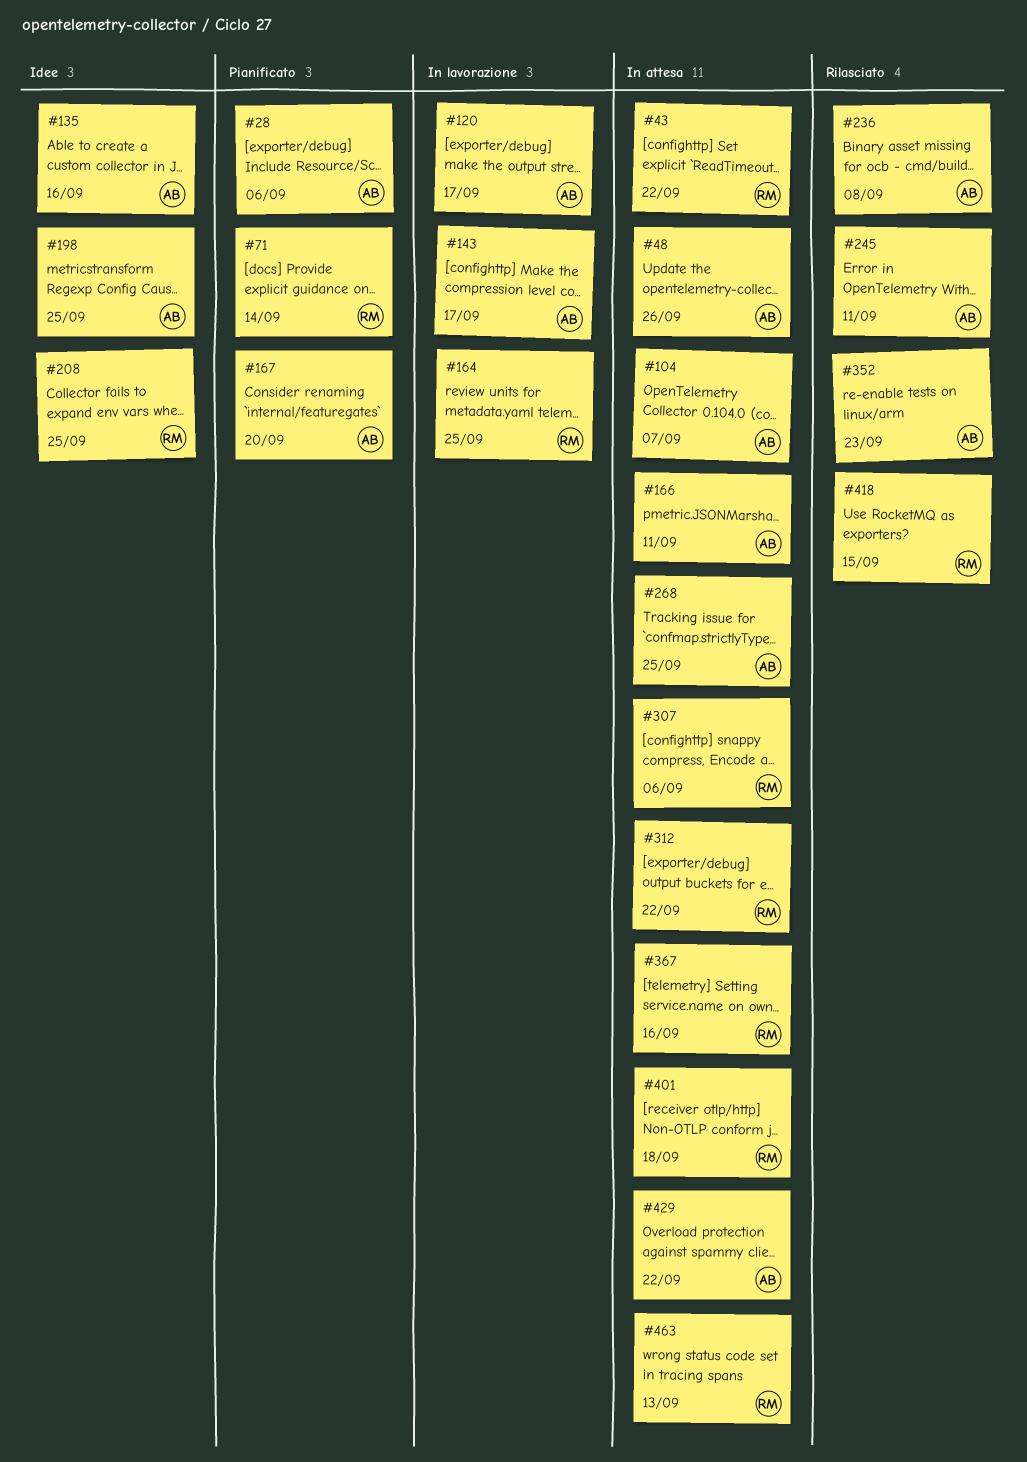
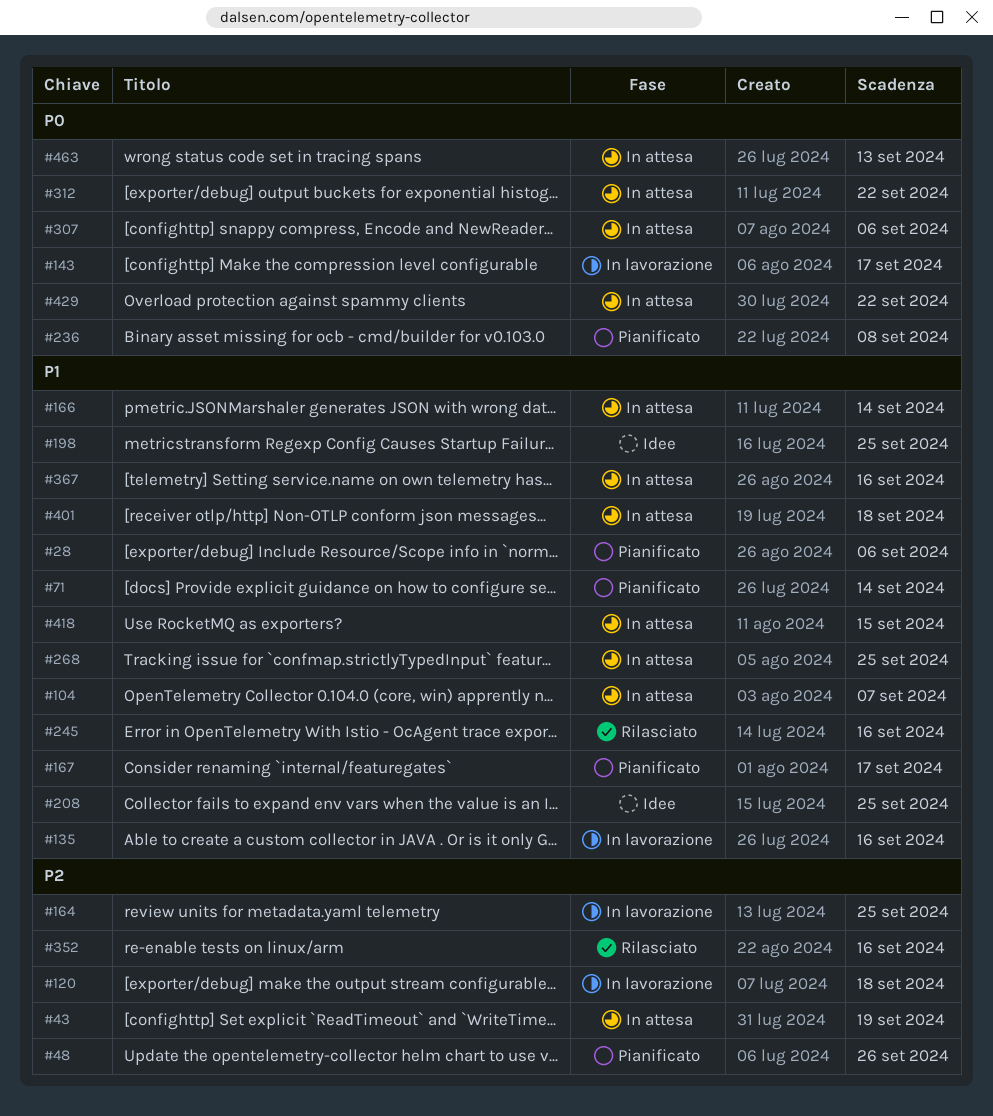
#43, due: Sep 22 -> Sep 19
#48, status: In attesa -> Pianificato
#120, due: Sep 17 -> Sep 18
#135, status: Idee -> In lavorazione
#166, due: Sep 11 -> Sep 14
#167, due: Sep 20 -> Sep 17
#236, status: Rilasciato -> Pianificato
#245, due: Sep 11 -> Sep 16
#352, due: Sep 23 -> Sep 16
#418, status: Rilasciato -> In attesa

